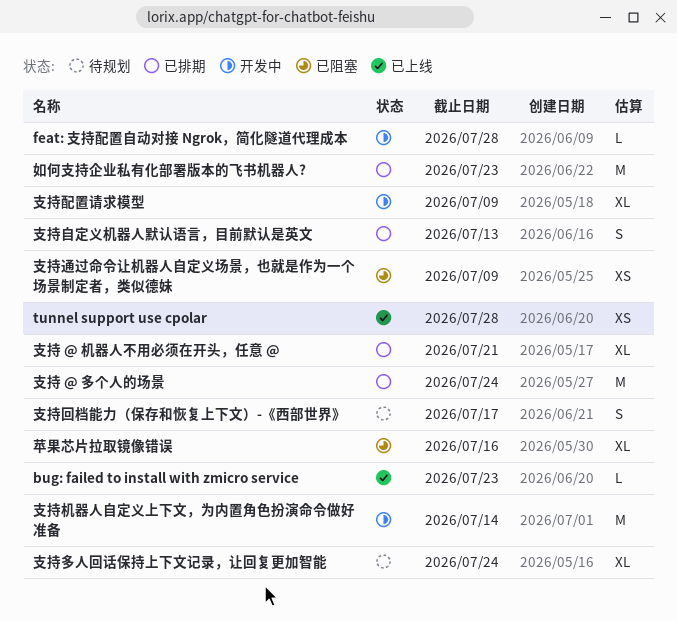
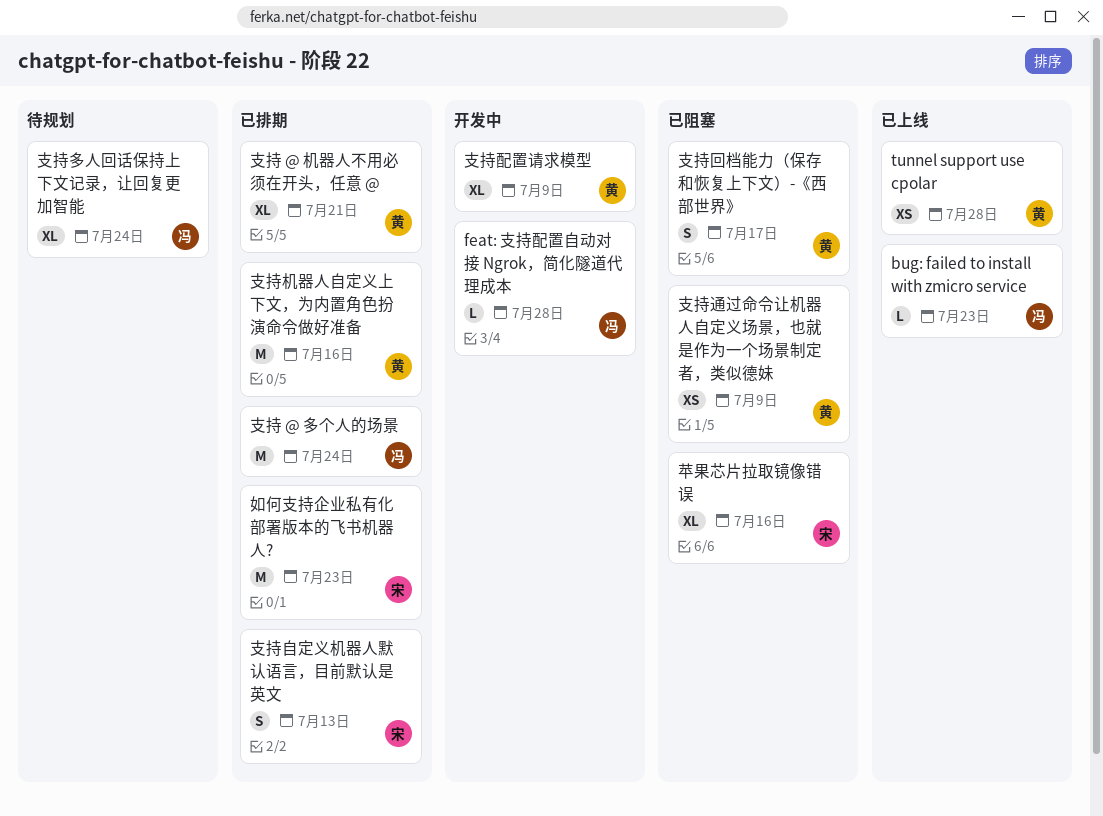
支持回档能力（保存和恢复上下文）-《西部世界》, status: 待规划 -> 已阻塞
支持机器人自定义上下文，为内置角色扮演命令做好准备, status: 开发中 -> 已排期
支持机器人自定义上下文，为内置角色扮演命令做好准备, due: Jul 14 -> Jul 16

